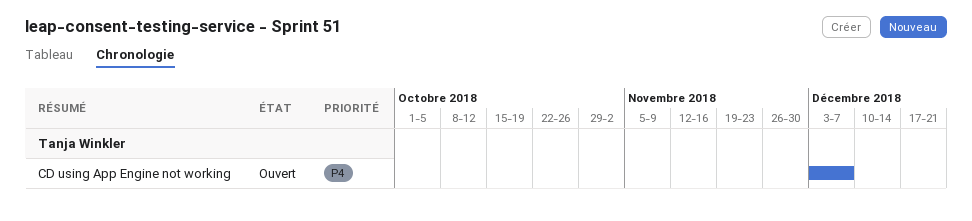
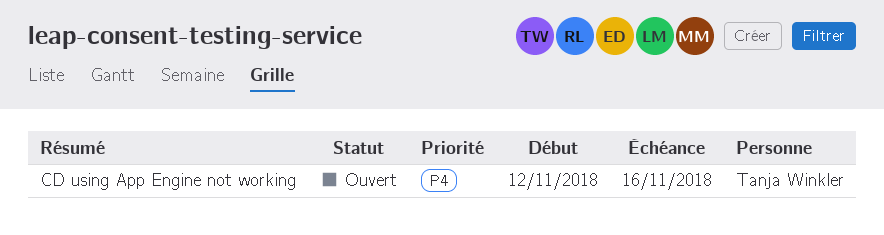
CD using App Engine not working, start: Dec 3 -> Nov 12
CD using App Engine not working, due: Dec 7 -> Nov 16

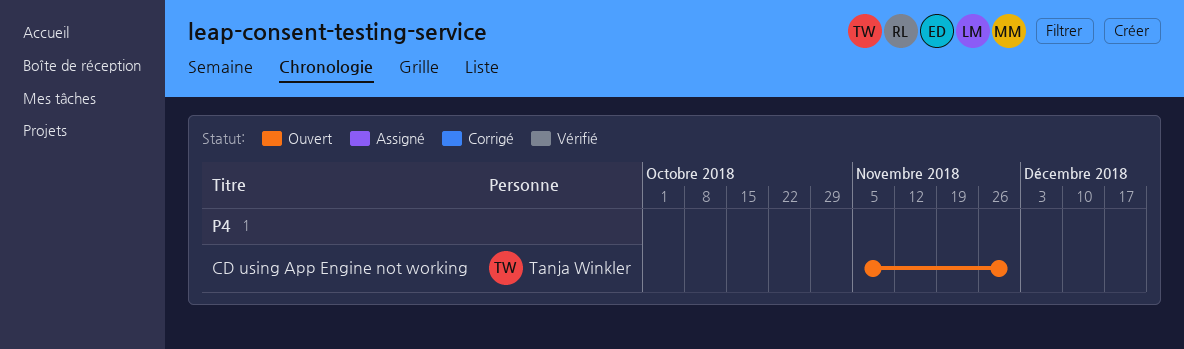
CD using App Engine not working, start: Nov 12 -> Nov 5
CD using App Engine not working, due: Nov 16 -> Nov 30

